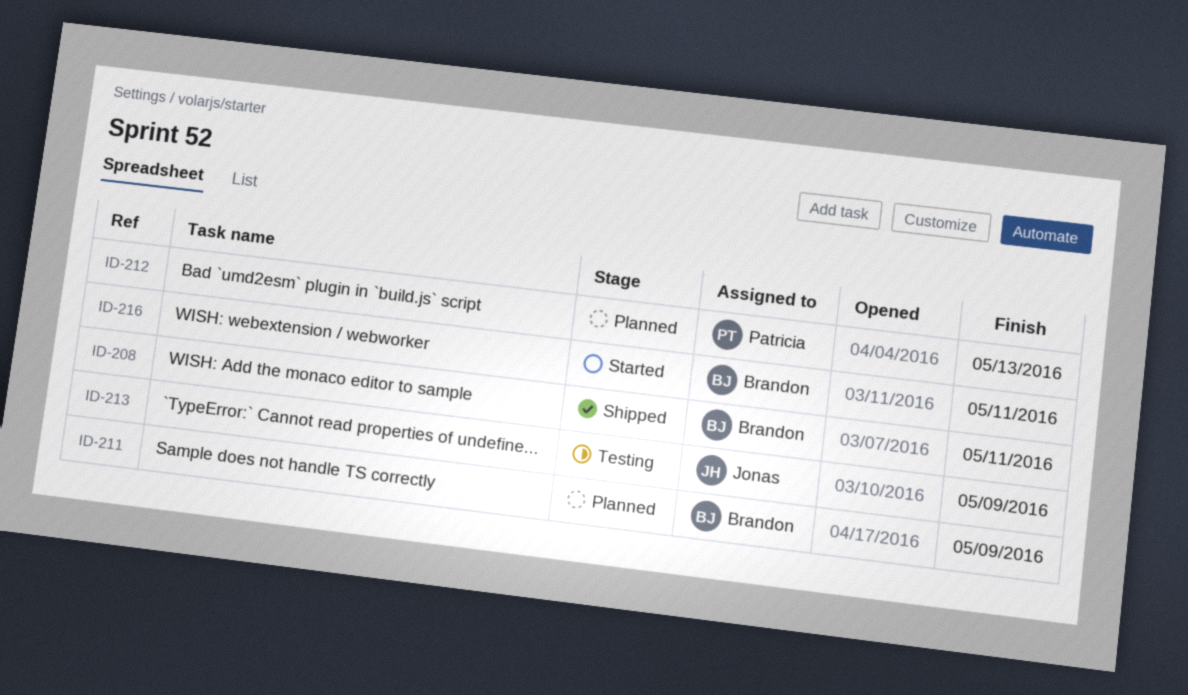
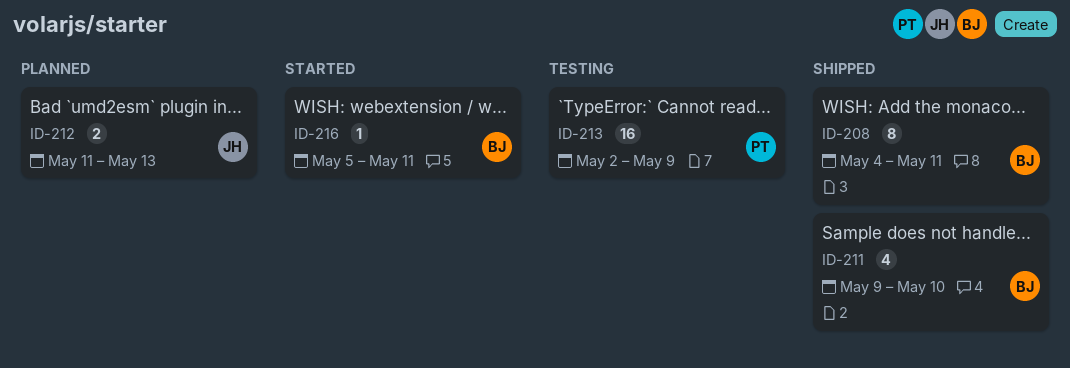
ID-211, status: Planned -> Shipped
ID-211, due: May 9 -> May 10
ID-212, owner: Patricia -> Jonas
ID-213, owner: Jonas -> Patricia

